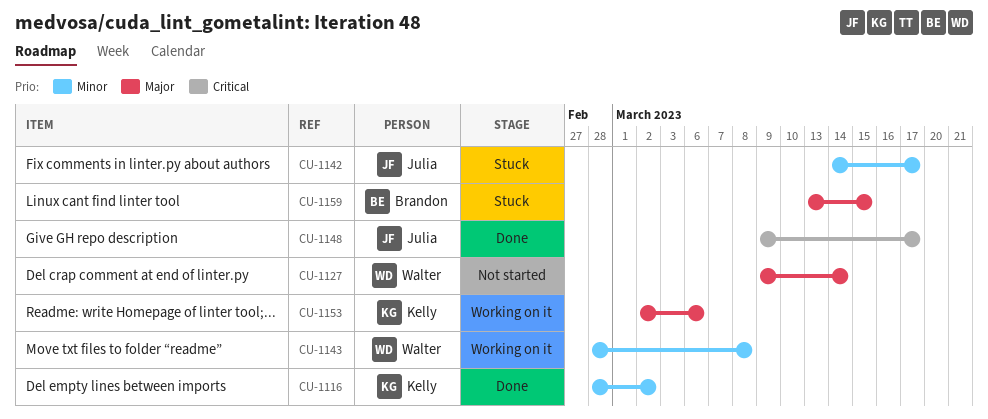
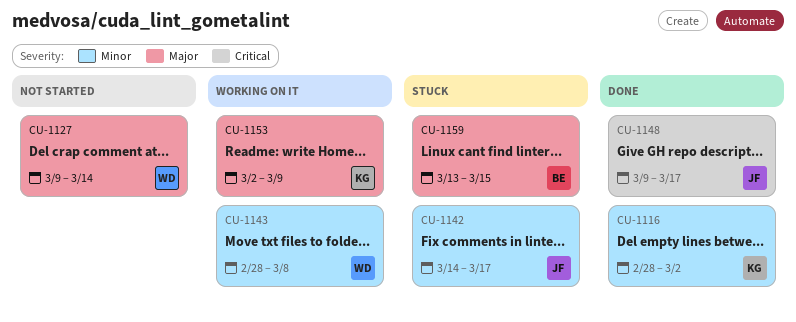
CU-1153, due: Mar 6 -> Mar 9

